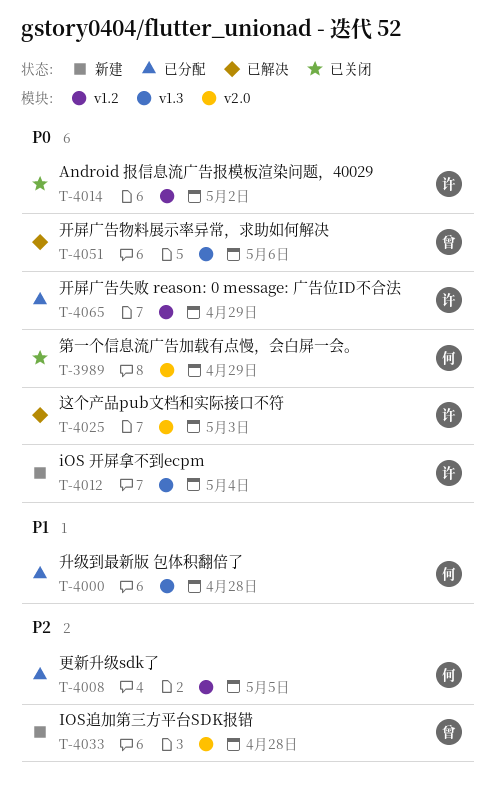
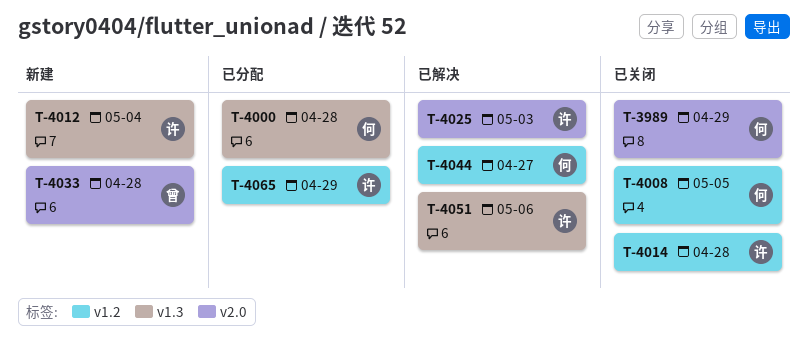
T-4008, status: 已分配 -> 已关闭
T-4014, due: May 2 -> Apr 28
T-4044: none -> present
T-4051, owner: 曾 -> 许

